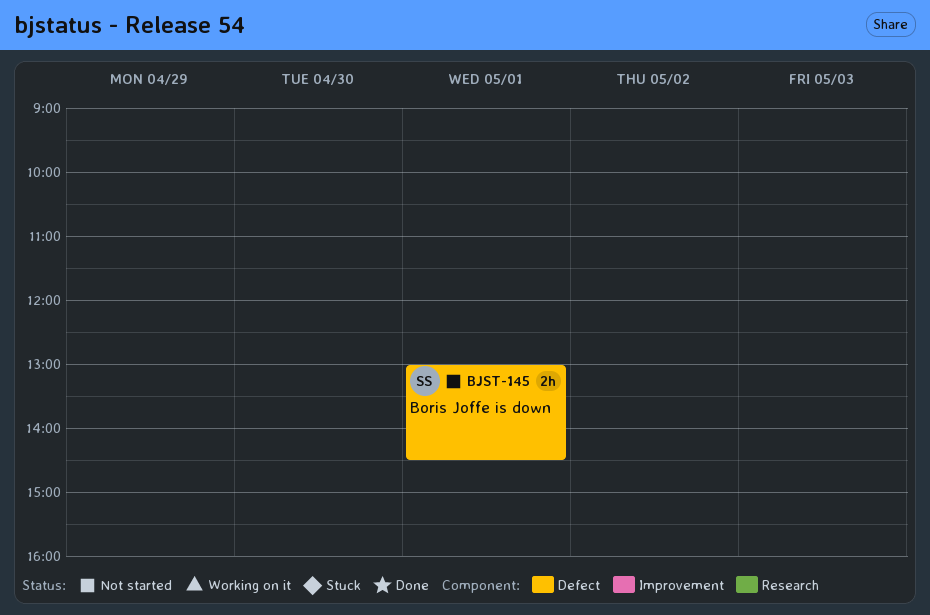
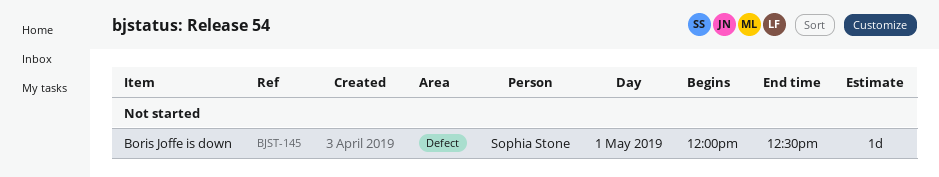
BJST-145, estimate: 2h -> 1d
BJST-145, begins: 13:00 -> 12:00
BJST-145, ends: 14:30 -> 12:30

